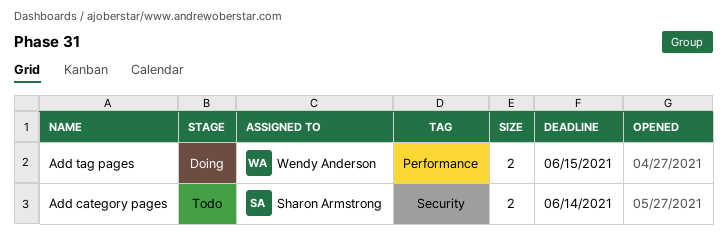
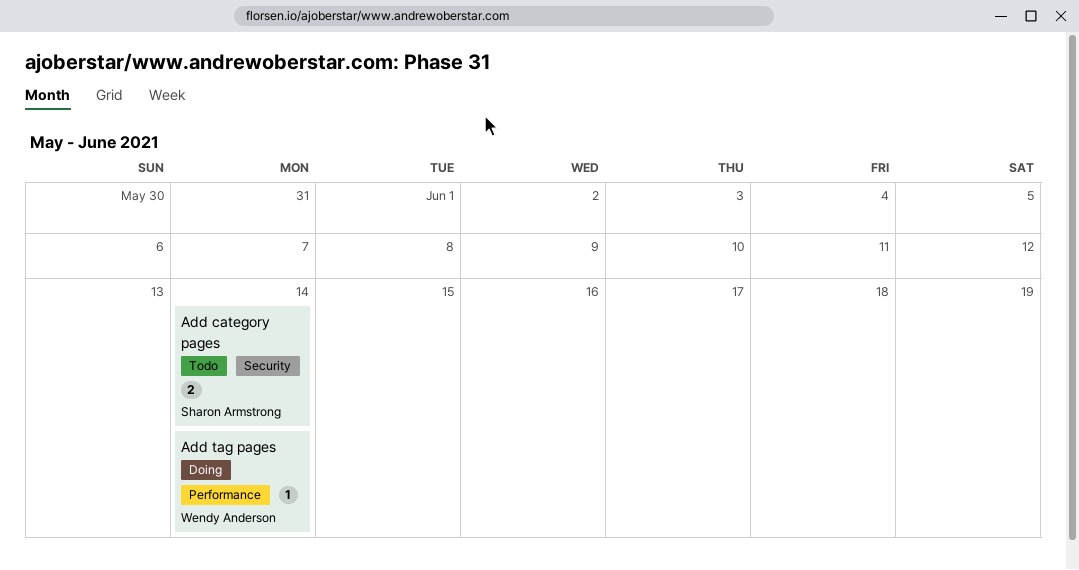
Add tag pages, estimate: 2 -> 1
Add tag pages, due: Jun 15 -> Jun 14

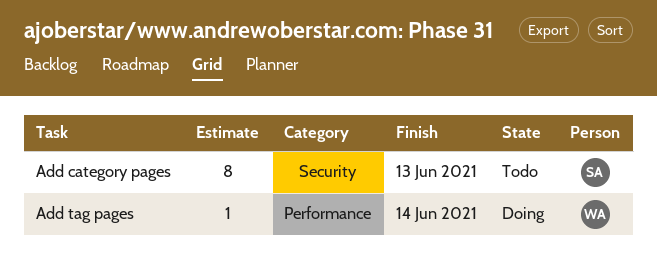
Add category pages, estimate: 2 -> 8
Add category pages, due: Jun 14 -> Jun 13

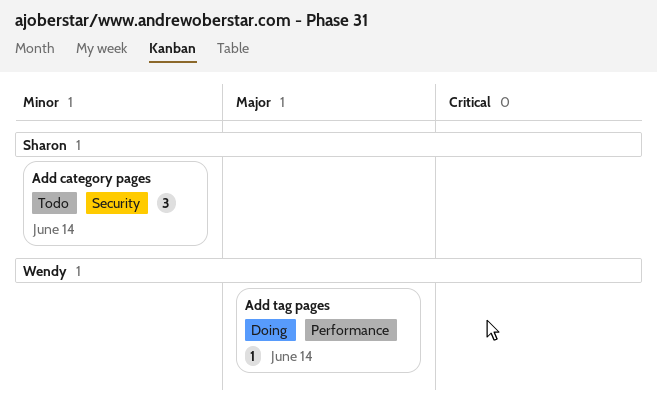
Add category pages, estimate: 8 -> 3
Add category pages, due: Jun 13 -> Jun 14

